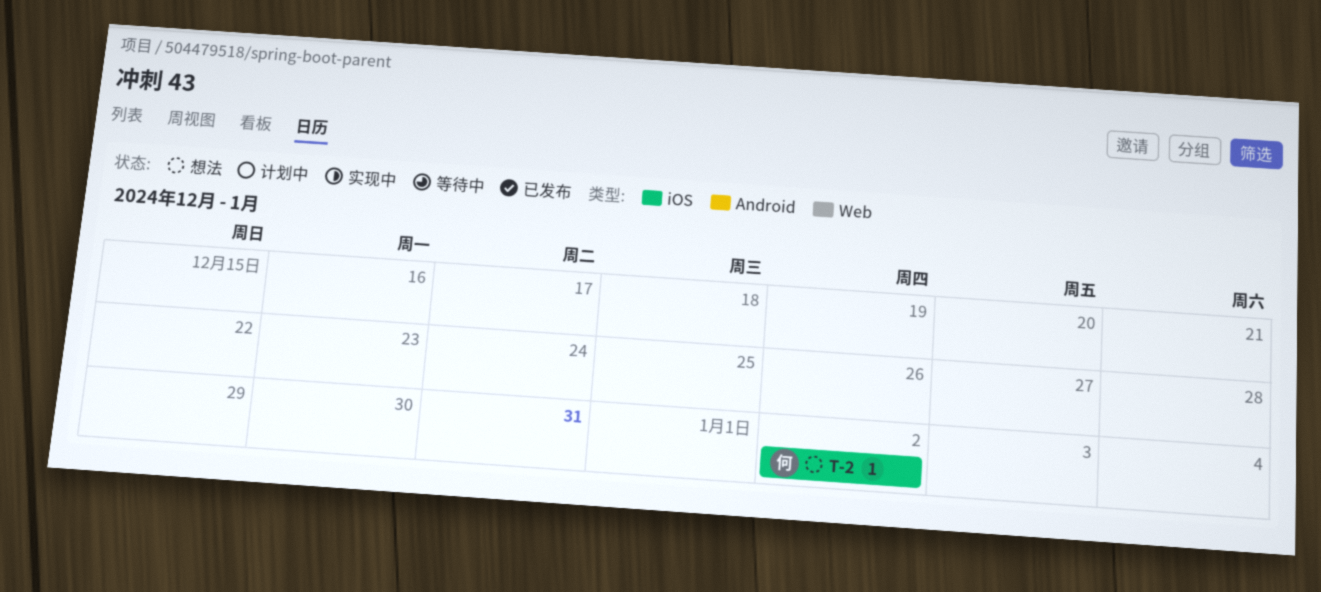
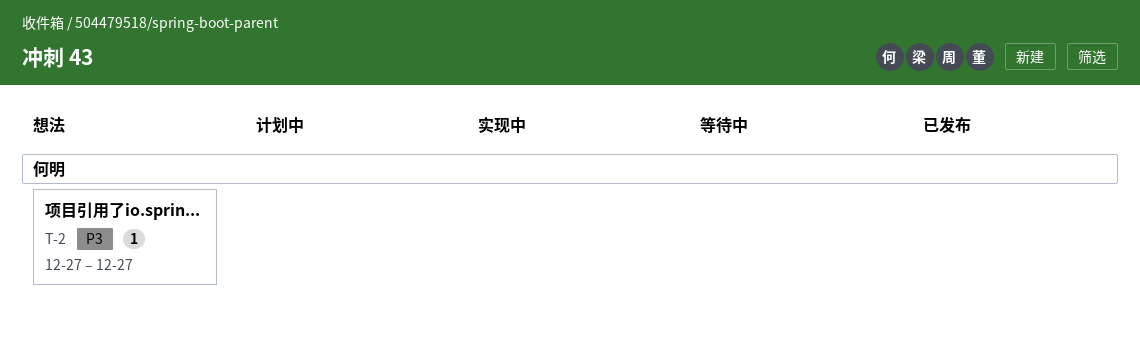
T-2, start: Jan 2 -> Dec 27
T-2, due: Jan 2 -> Dec 27

